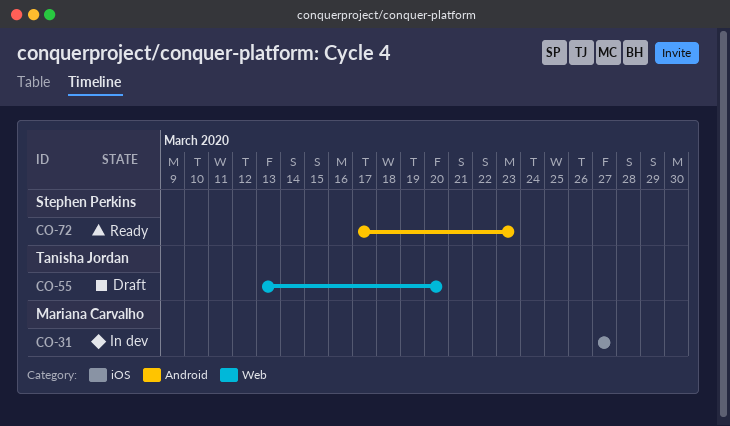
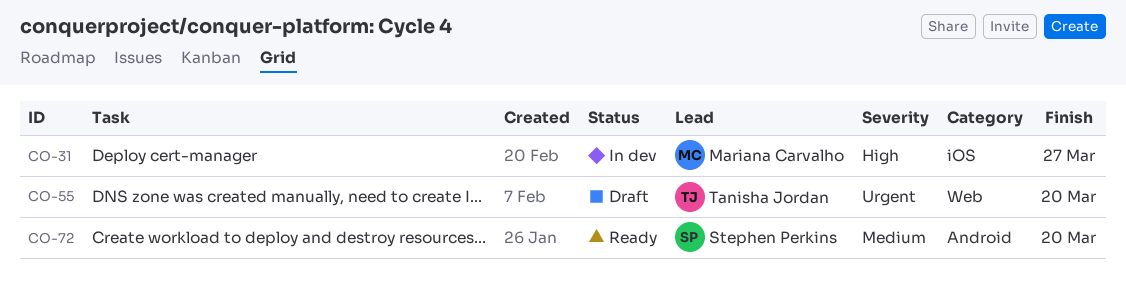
CO-72, due: Mar 23 -> Mar 20

